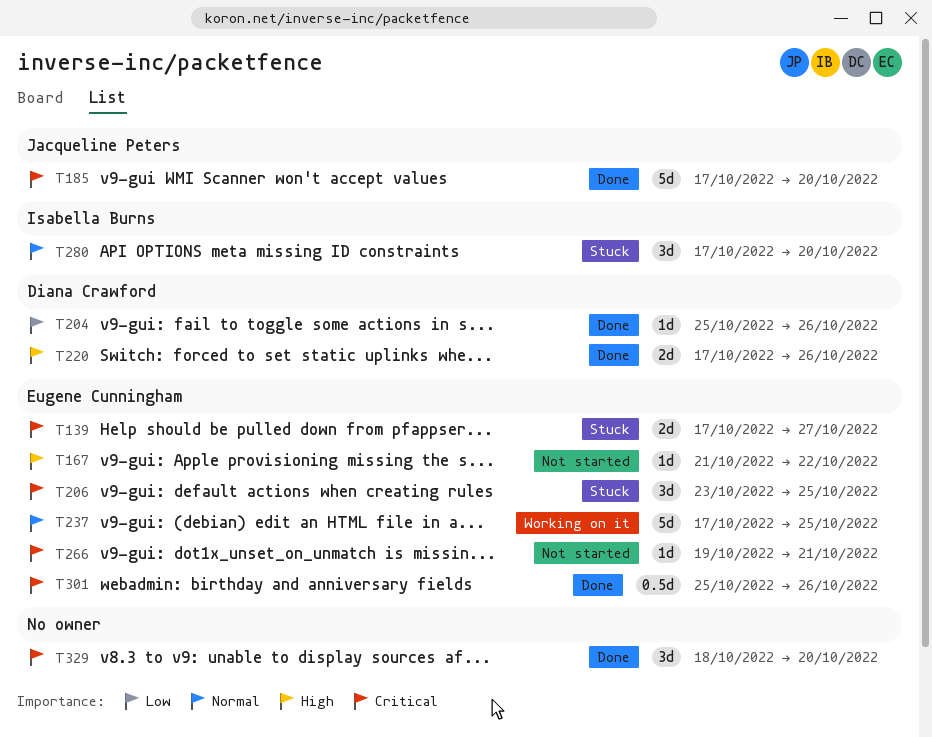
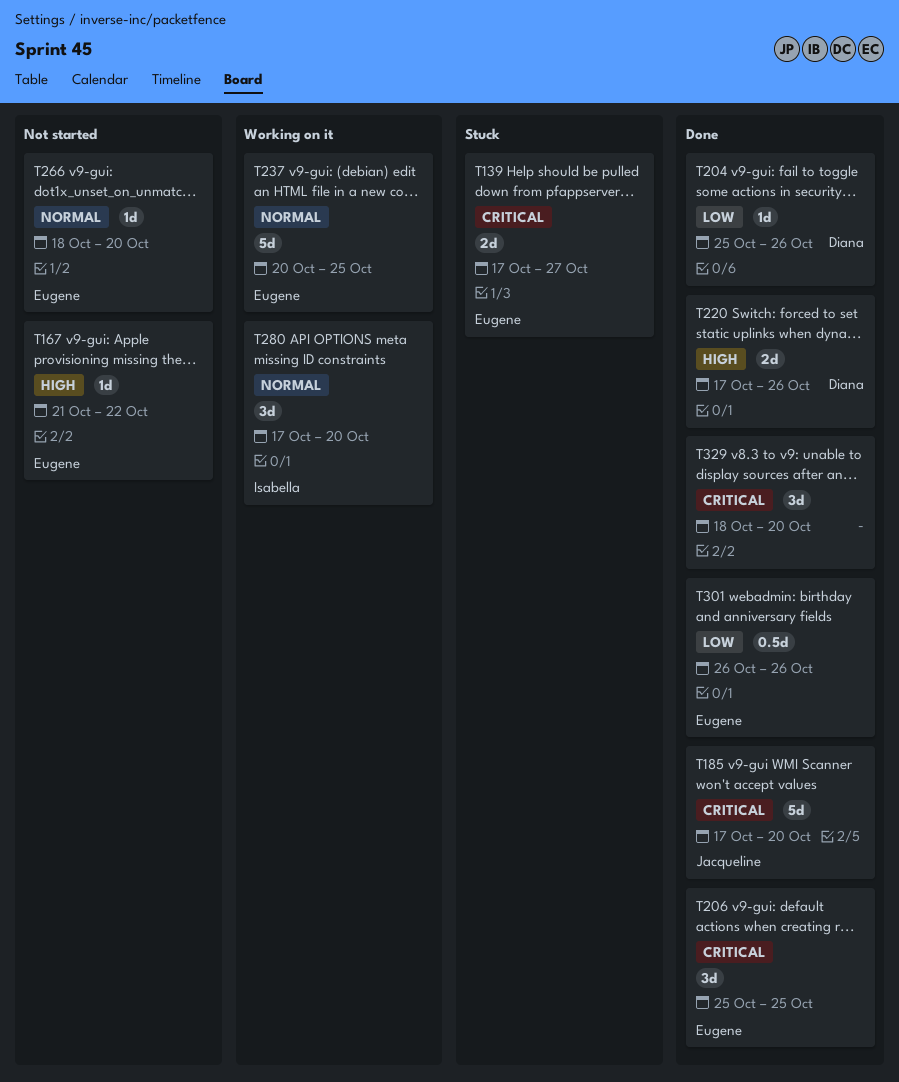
T206, status: Stuck -> Done
T206, start: Oct 23 -> Oct 25
T237, start: Oct 17 -> Oct 20
T266, priority: Critical -> Normal
T266, start: Oct 19 -> Oct 18
T266, due: Oct 21 -> Oct 20
T280, status: Stuck -> Working on it
T301, priority: Critical -> Low
T301, start: Oct 25 -> Oct 26

